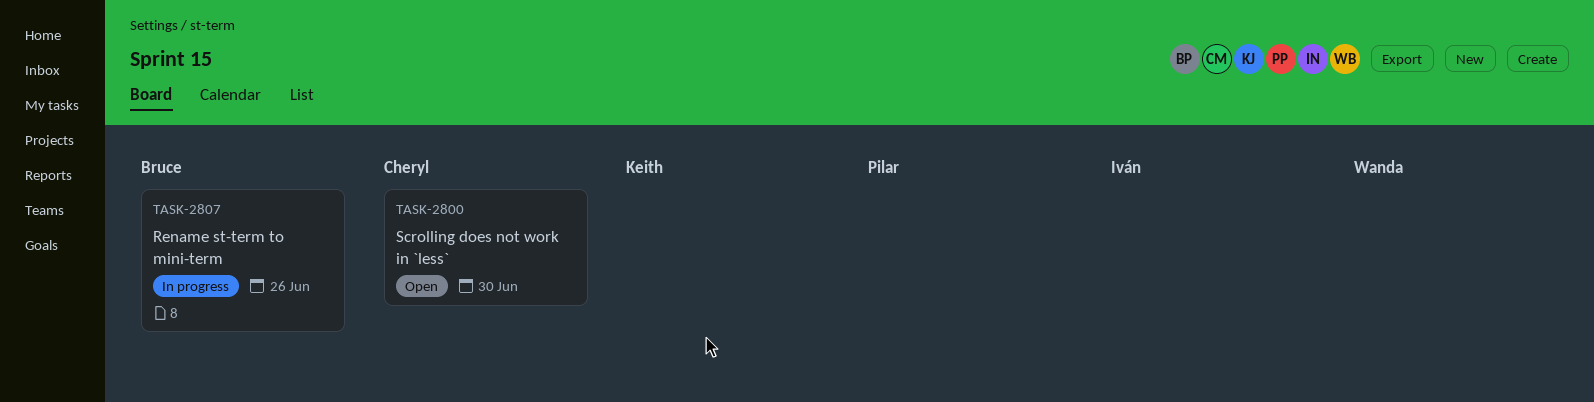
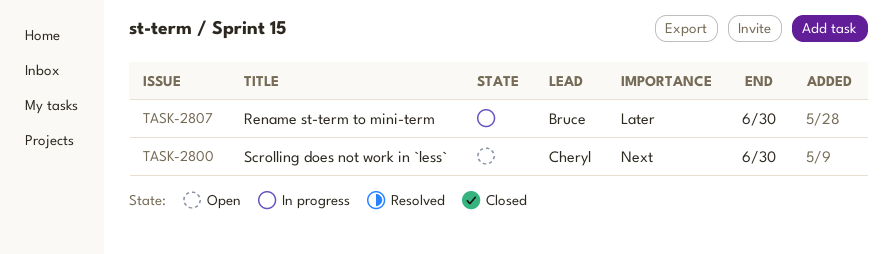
TASK-2807, due: Jun 26 -> Jun 30

